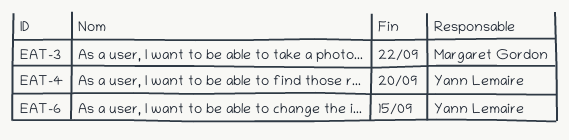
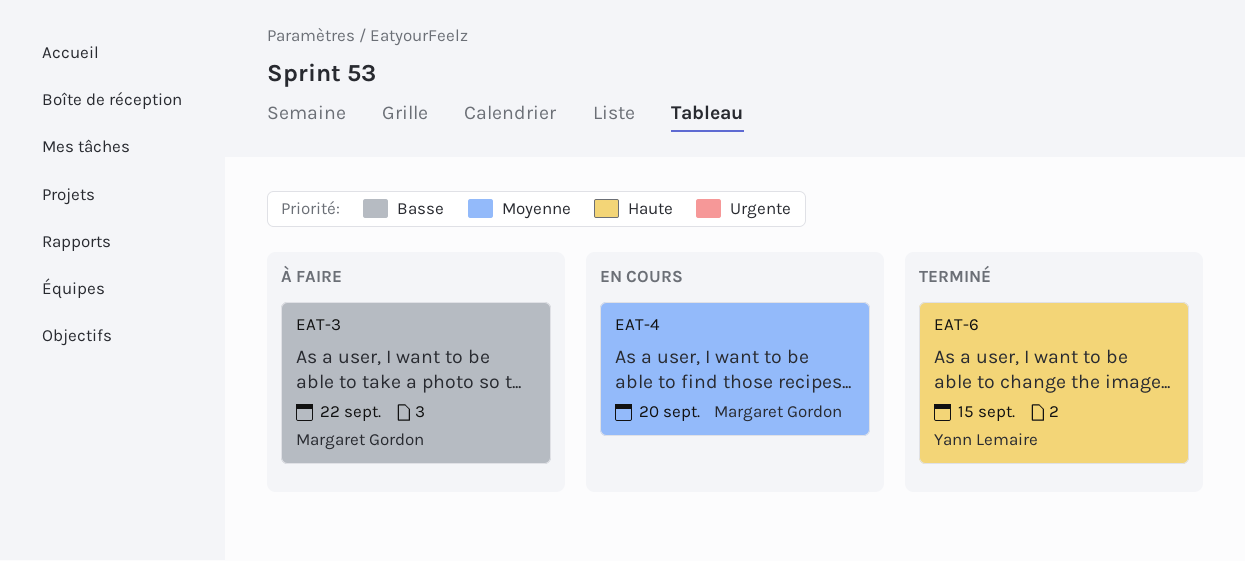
EAT-4, owner: Yann Lemaire -> Margaret Gordon

